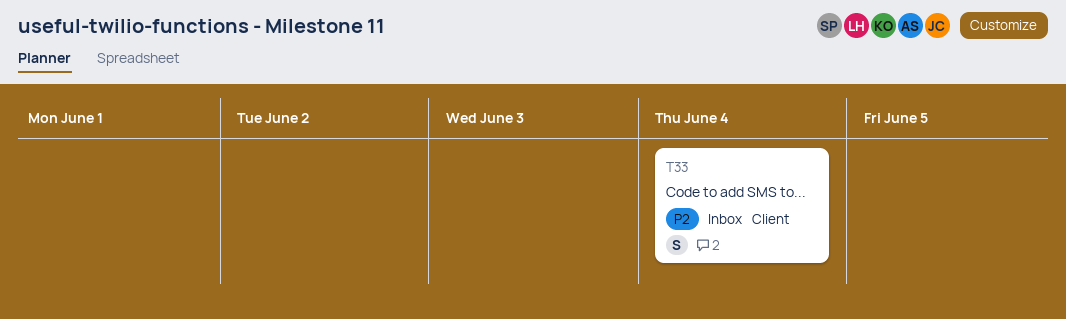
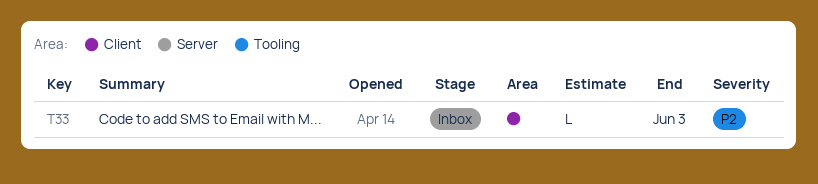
T33, estimate: S -> L
T33, due: Jun 4 -> Jun 3

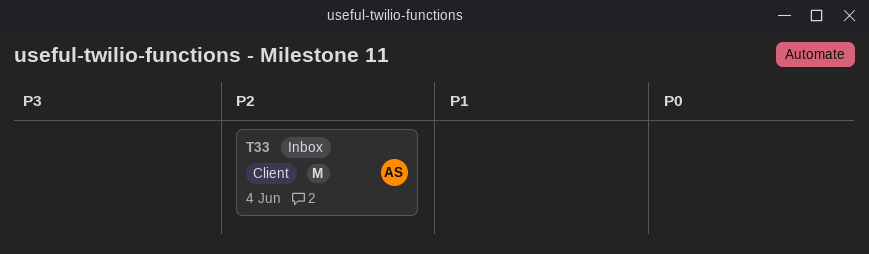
T33, estimate: L -> M
T33, due: Jun 3 -> Jun 4

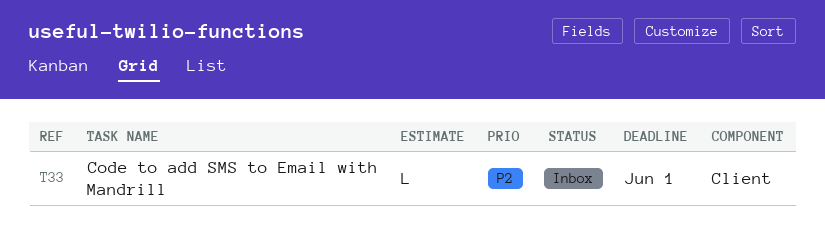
T33, estimate: M -> L
T33, due: Jun 4 -> Jun 1

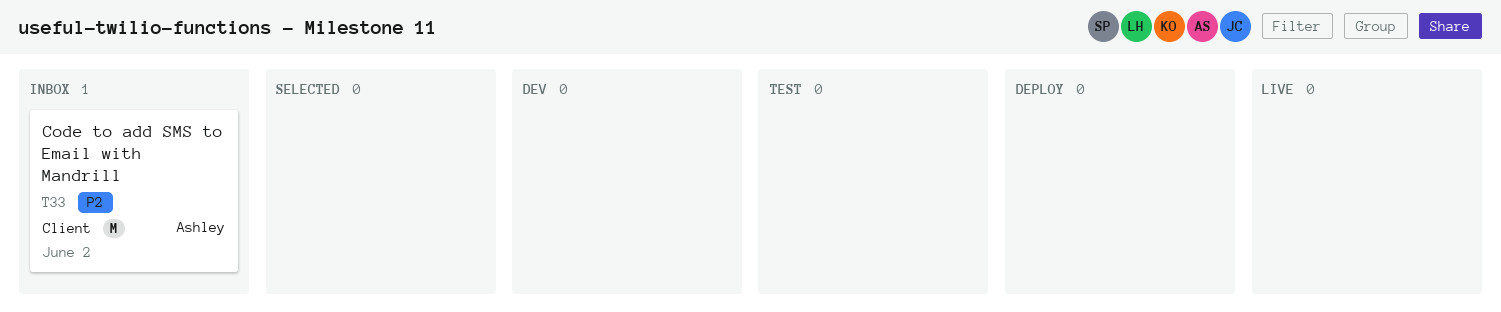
T33, estimate: L -> M
T33, due: Jun 1 -> Jun 2

